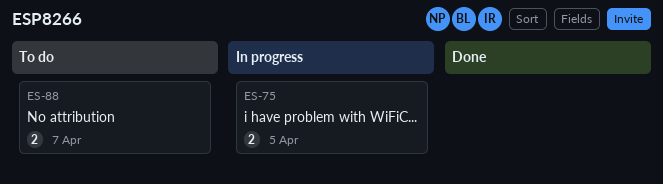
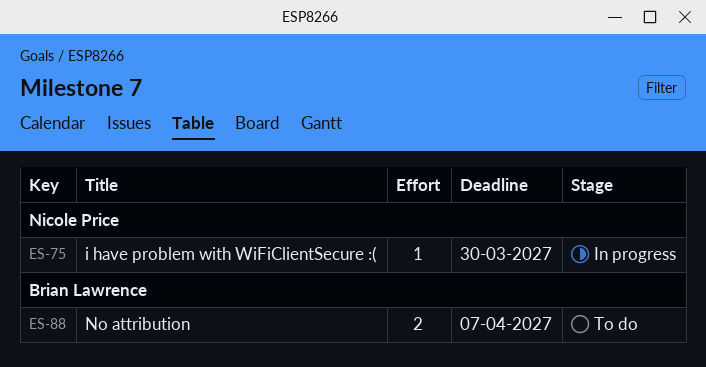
ES-75, estimate: 2 -> 1
ES-75, due: Apr 5 -> Mar 30

